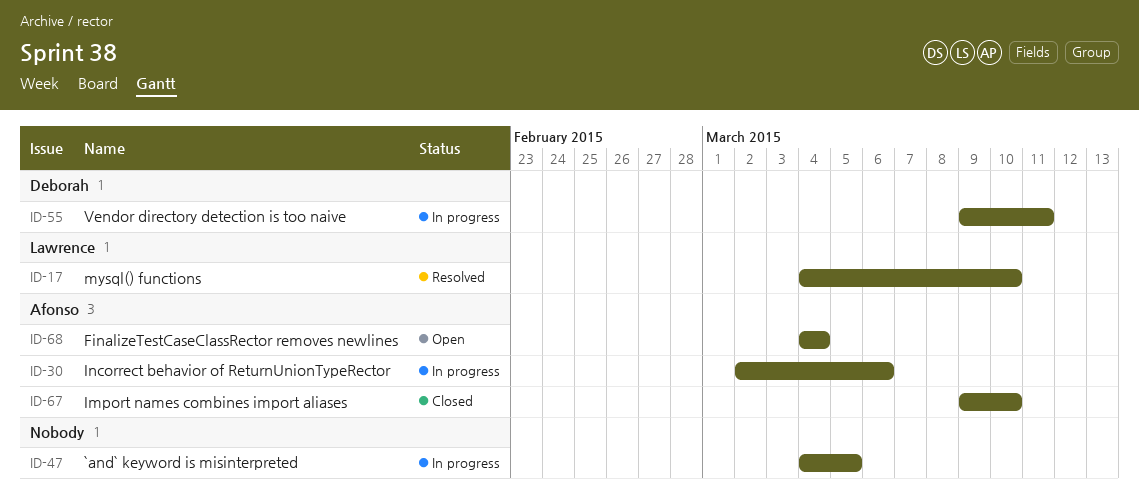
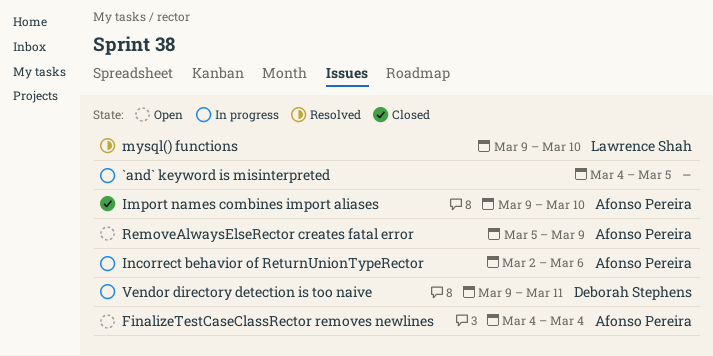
mysql() functions, start: Mar 4 -> Mar 9
RemoveAlwaysElseRector creates fatal error: none -> present

